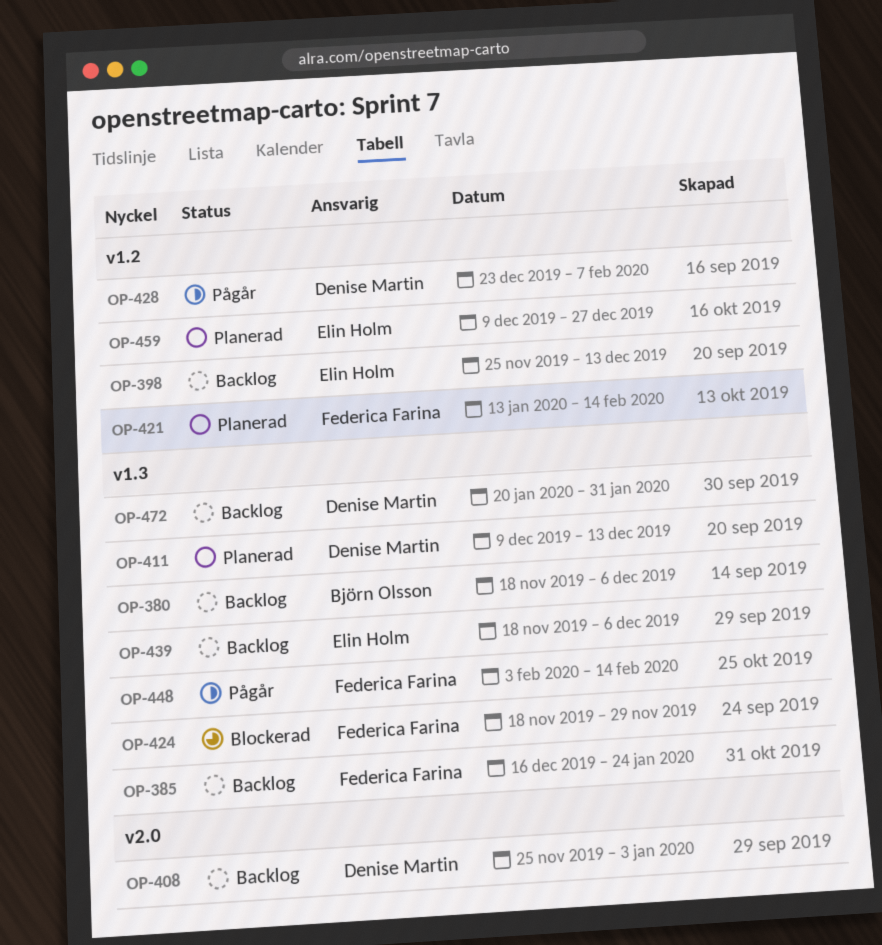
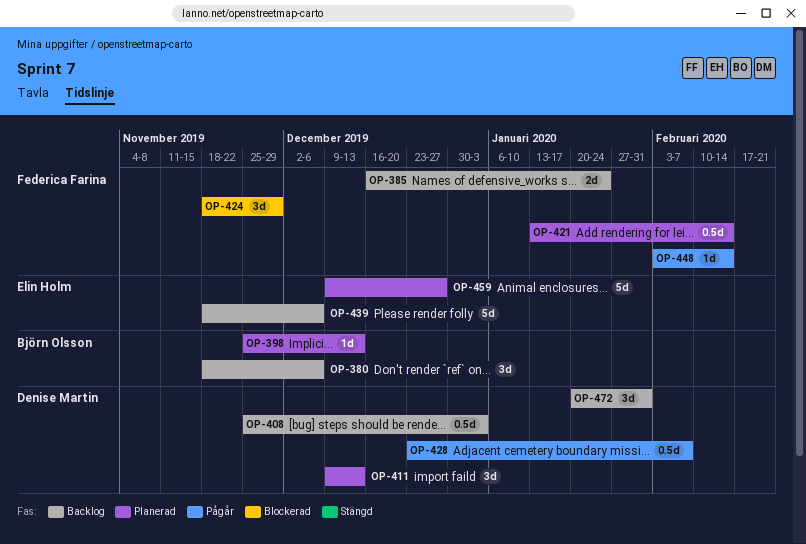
OP-398, status: Backlog -> Planerad
OP-398, owner: Elin Holm -> Björn Olsson

